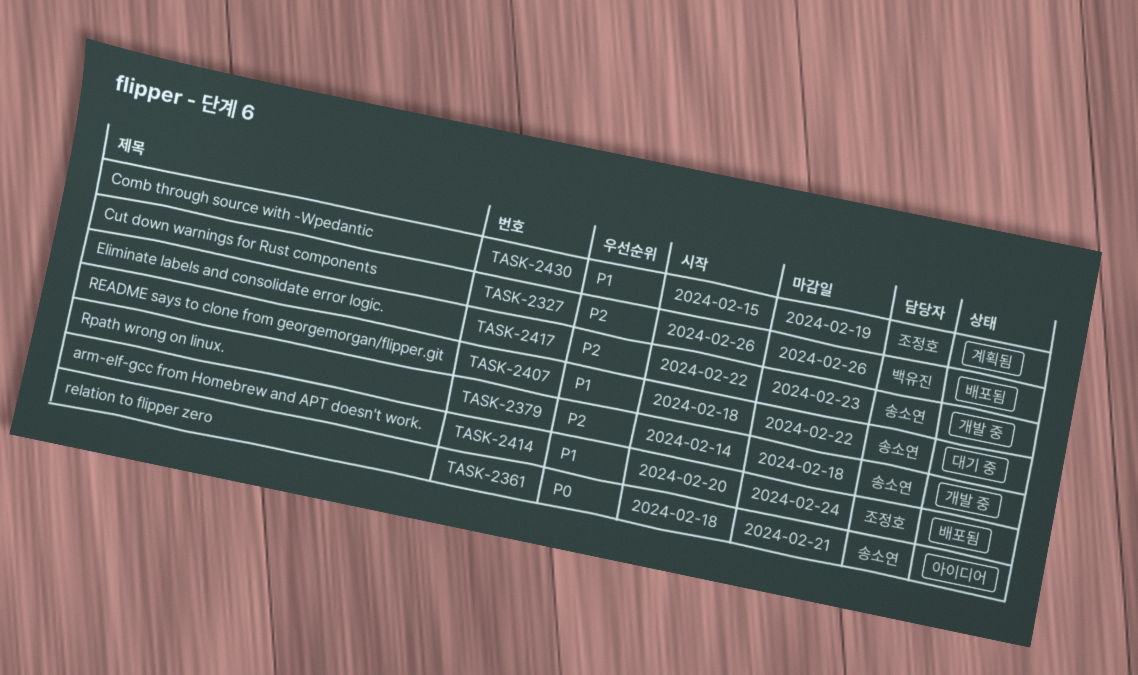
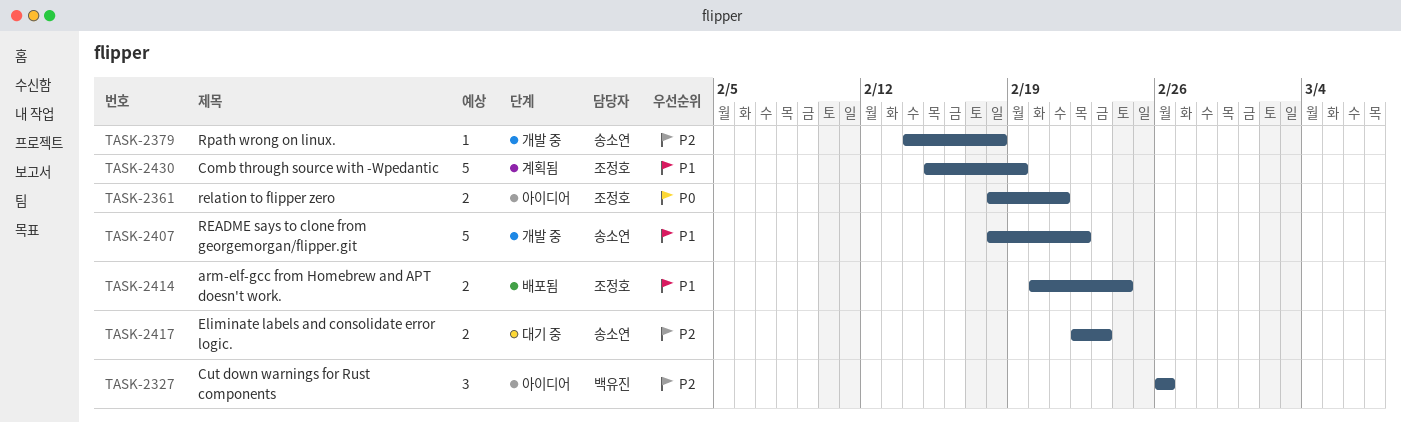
TASK-2327, status: 배포됨 -> 아이디어
TASK-2361, owner: 송소연 -> 조정호
TASK-2407, status: 대기 중 -> 개발 중
TASK-2417, status: 개발 중 -> 대기 중

